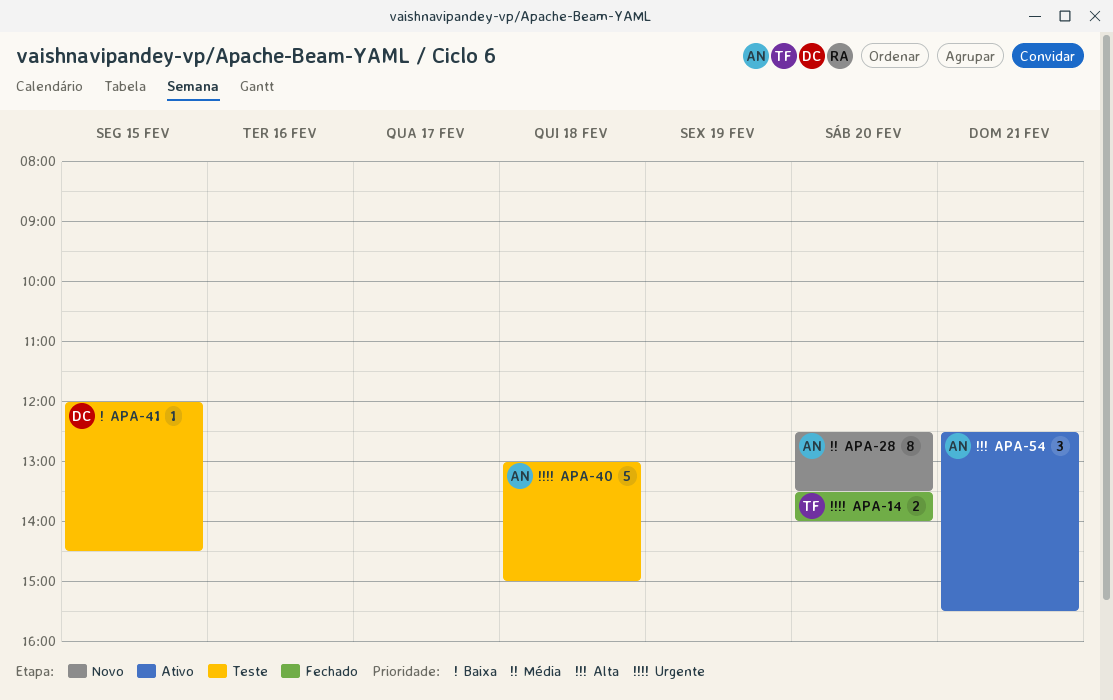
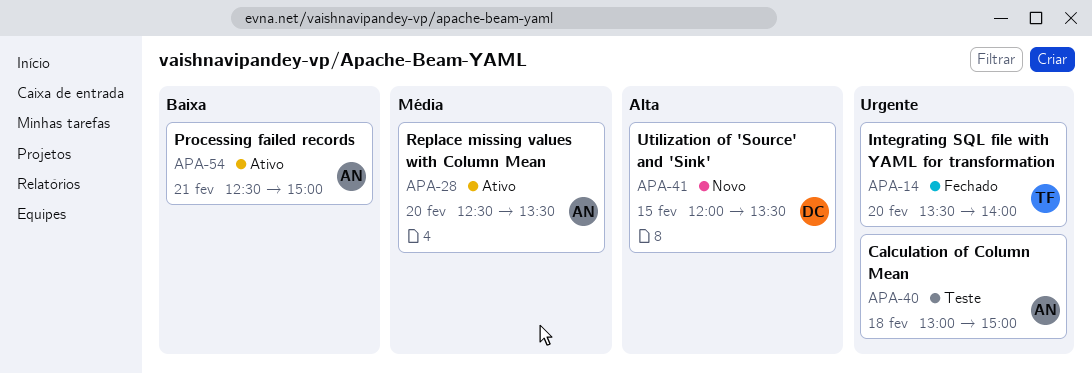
APA-28, status: Novo -> Ativo
APA-41, status: Teste -> Novo
APA-41, priority: Baixa -> Alta
APA-41, ends: 14:30 -> 13:30
APA-54, priority: Alta -> Baixa
APA-54, ends: 15:30 -> 15:00

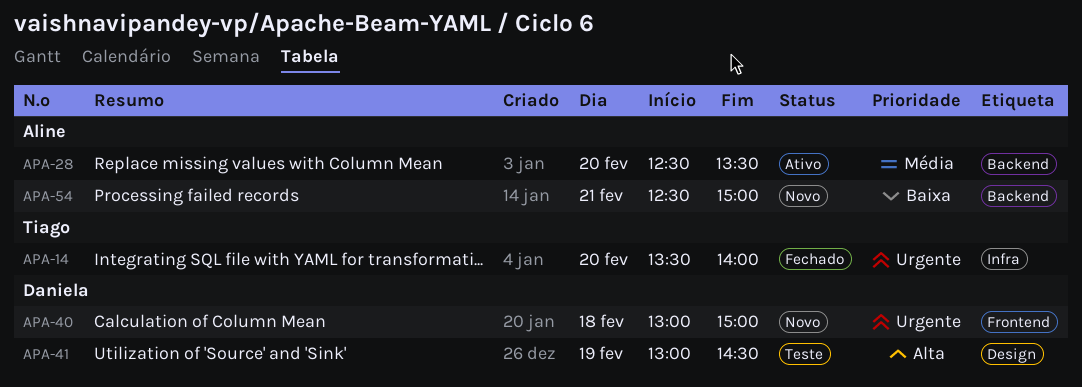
APA-40, status: Teste -> Novo
APA-40, owner: Aline -> Daniela
APA-41, status: Novo -> Teste
APA-41, day: Feb 15 -> Feb 19
APA-41, begins: 12:00 -> 13:00
APA-41, ends: 13:30 -> 14:30
APA-54, status: Ativo -> Novo

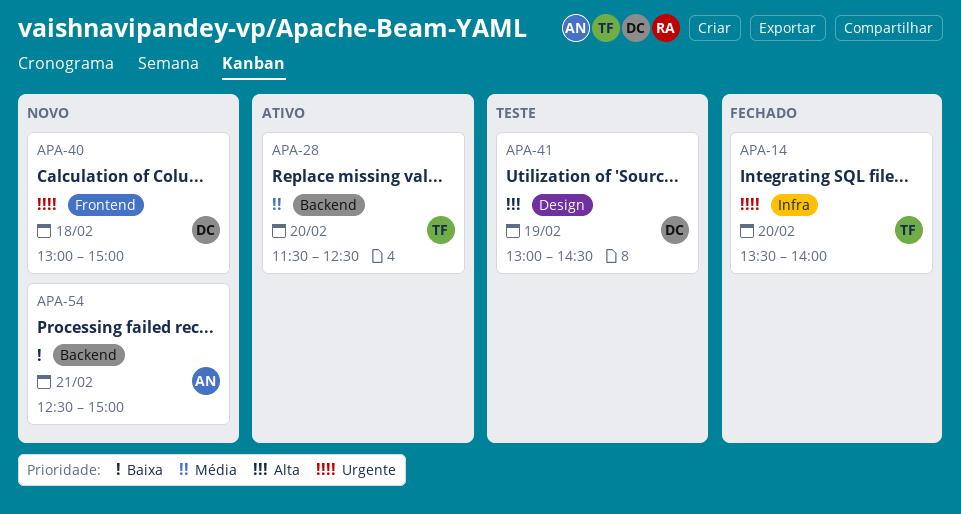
APA-28, owner: Aline -> Tiago
APA-28, begins: 12:30 -> 11:30
APA-28, ends: 13:30 -> 12:30

